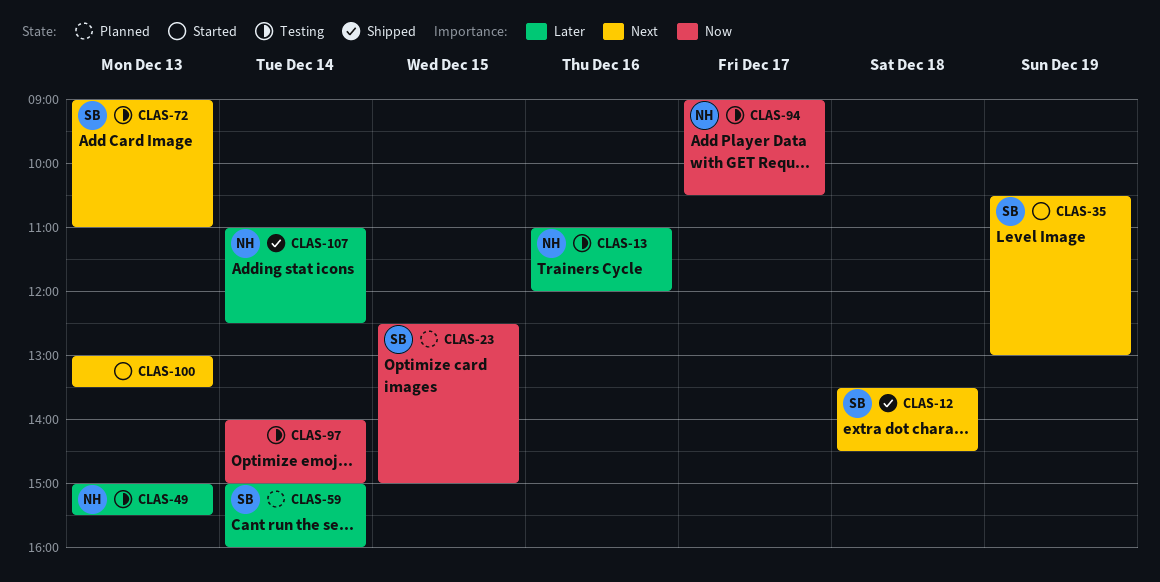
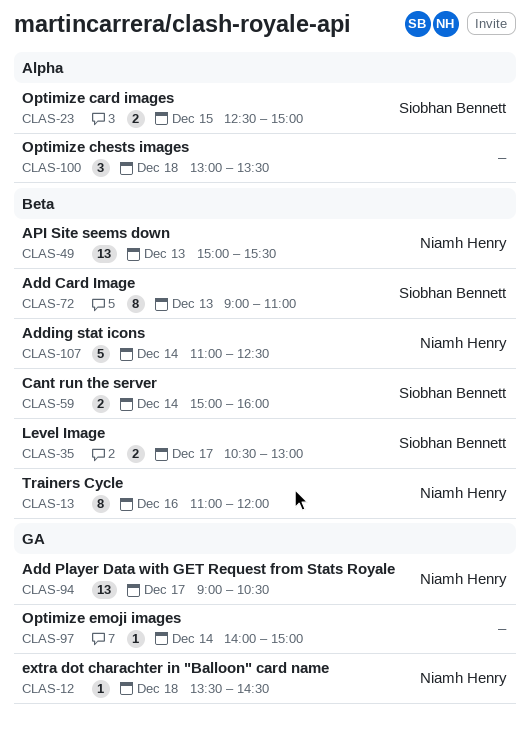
CLAS-12, owner: Siobhan Bennett -> Niamh Henry
CLAS-35, day: Dec 19 -> Dec 17
CLAS-100, day: Dec 13 -> Dec 18

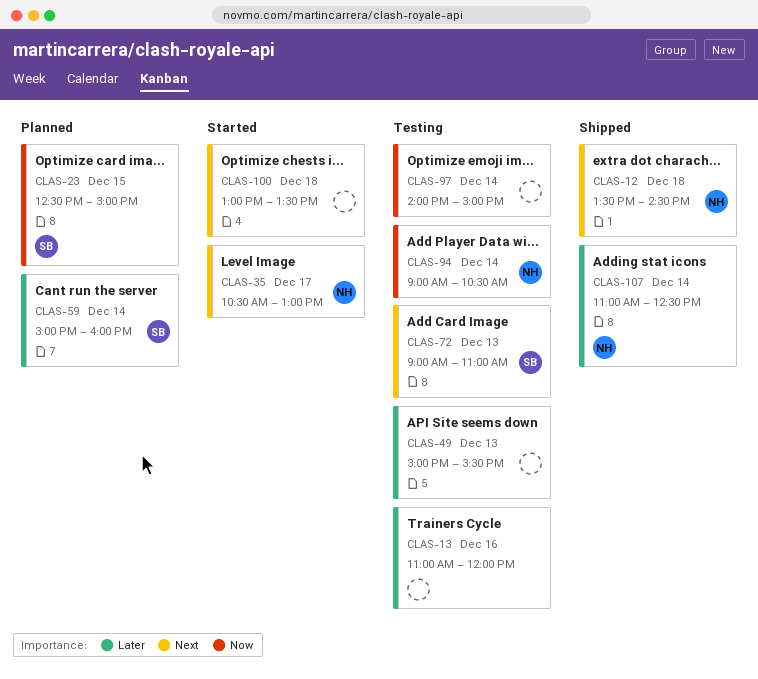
CLAS-13, owner: Niamh Henry -> none
CLAS-35, owner: Siobhan Bennett -> Niamh Henry
CLAS-49, owner: Niamh Henry -> none
CLAS-94, day: Dec 17 -> Dec 14

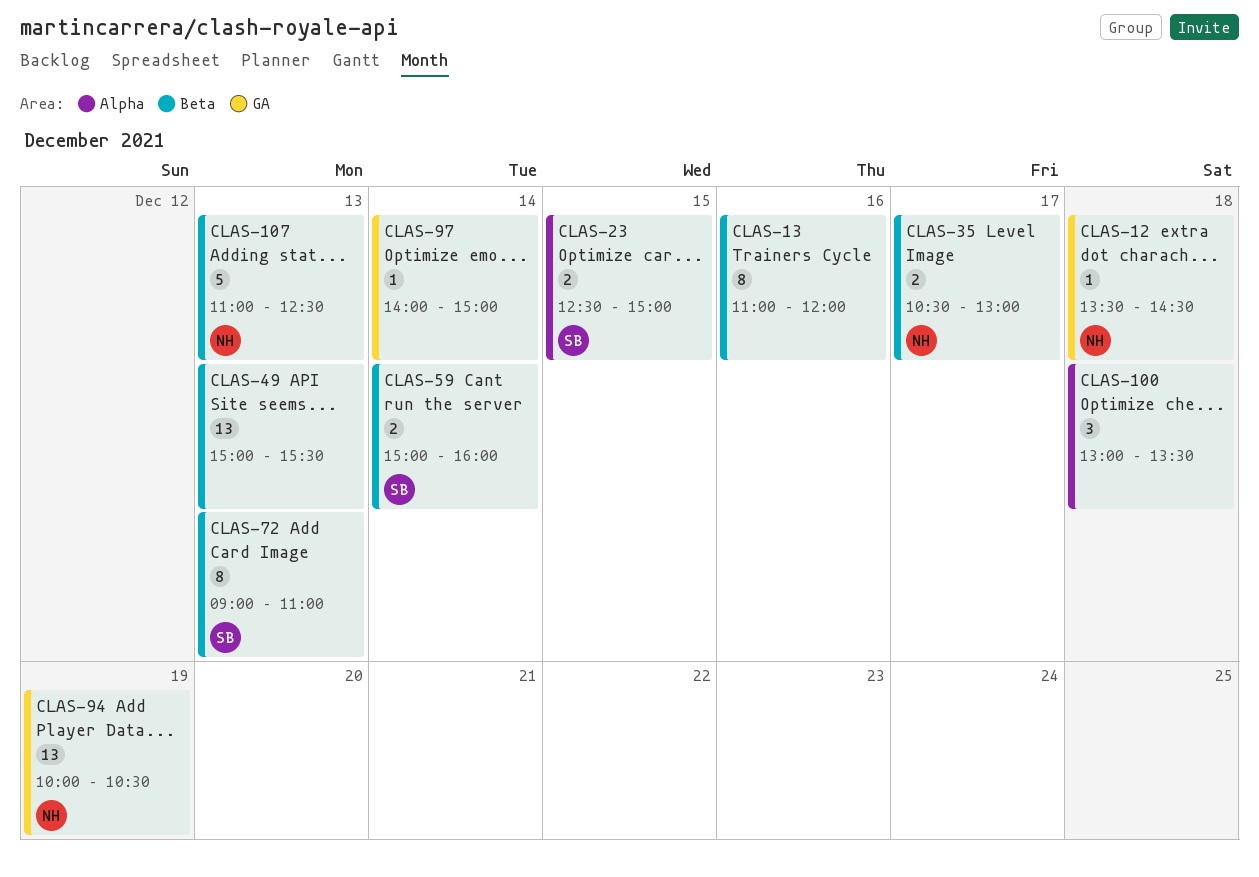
CLAS-94, day: Dec 14 -> Dec 19
CLAS-94, begins: 09:00 -> 10:00
CLAS-107, day: Dec 14 -> Dec 13

